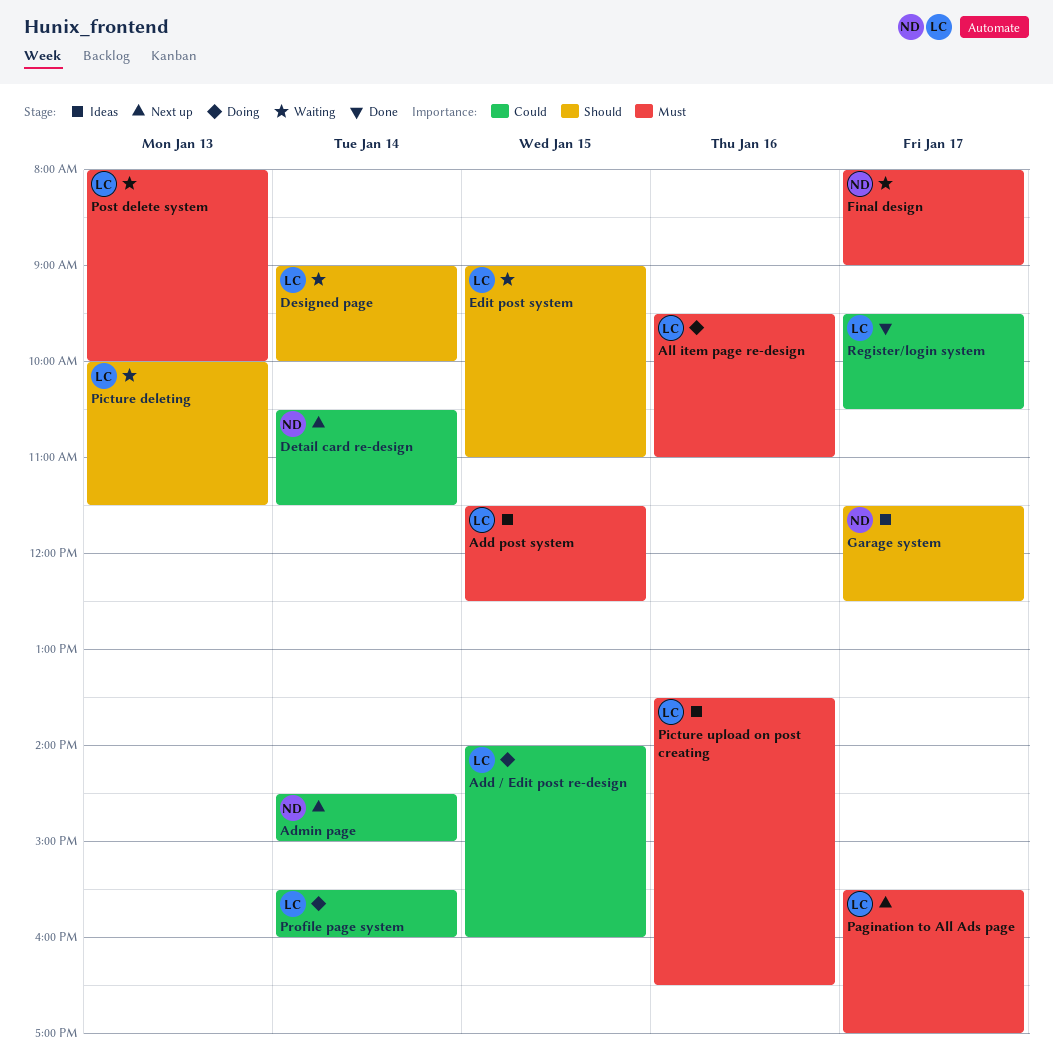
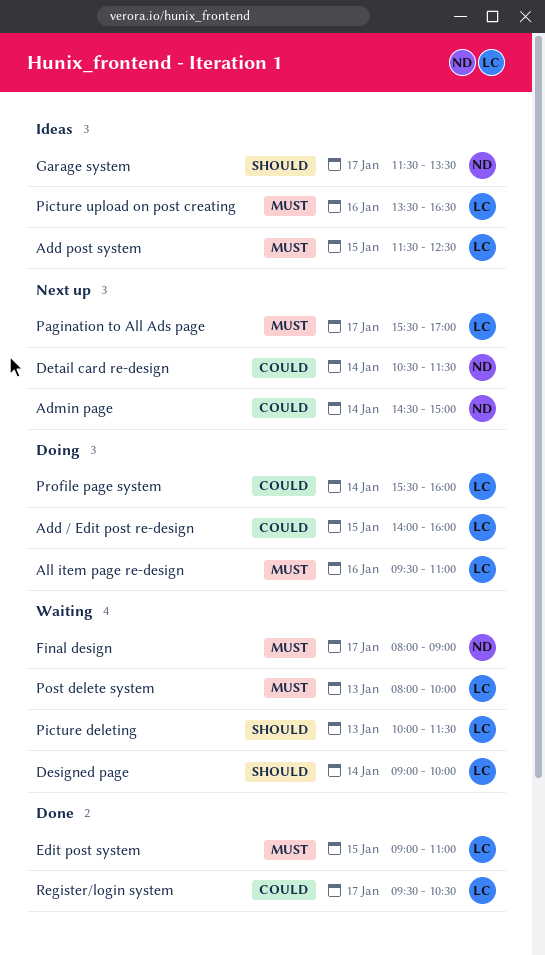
Edit post system, status: Waiting -> Done
Edit post system, priority: Should -> Must
Garage system, ends: 12:30 -> 13:30

